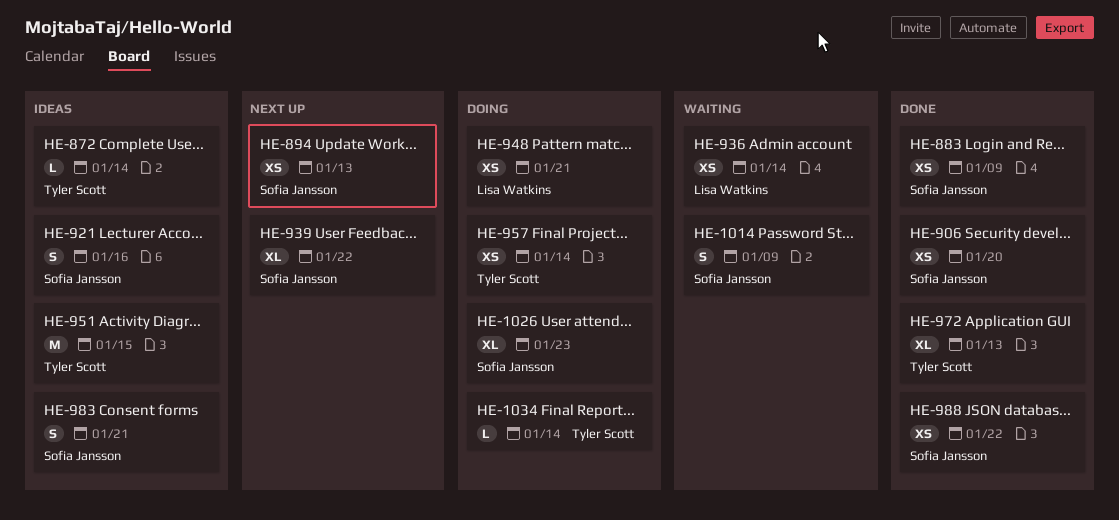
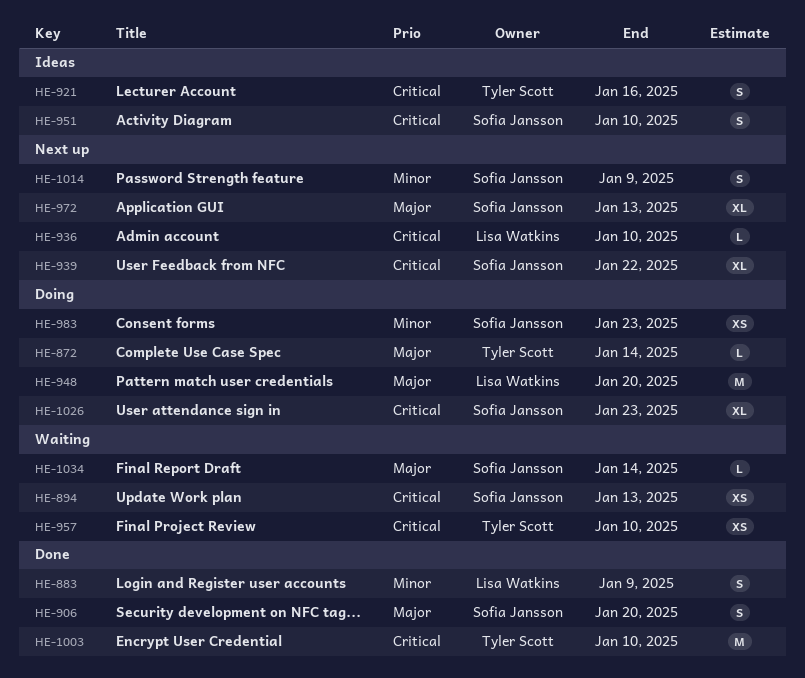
HE-872, status: Ideas -> Doing
HE-883, owner: Sofia Jansson -> Lisa Watkins
HE-883, estimate: XS -> S
HE-894, status: Next up -> Waiting
HE-906, estimate: XS -> S
HE-921, owner: Sofia Jansson -> Tyler Scott
HE-936, status: Waiting -> Next up
HE-936, estimate: XS -> L
HE-936, due: Jan 14 -> Jan 10
HE-948, estimate: XS -> M
HE-948, due: Jan 21 -> Jan 20
HE-951, owner: Tyler Scott -> Sofia Jansson
HE-951, estimate: M -> S
HE-951, due: Jan 15 -> Jan 10
HE-957, status: Doing -> Waiting
HE-957, due: Jan 14 -> Jan 10
HE-972, status: Done -> Next up
HE-972, owner: Tyler Scott -> Sofia Jansson
HE-983, status: Ideas -> Doing
HE-983, estimate: S -> XS
HE-983, due: Jan 21 -> Jan 23
HE-988: present -> none
HE-1003: none -> present
HE-1014, status: Waiting -> Next up
HE-1034, status: Doing -> Waiting
HE-1034, owner: Tyler Scott -> Sofia Jansson

